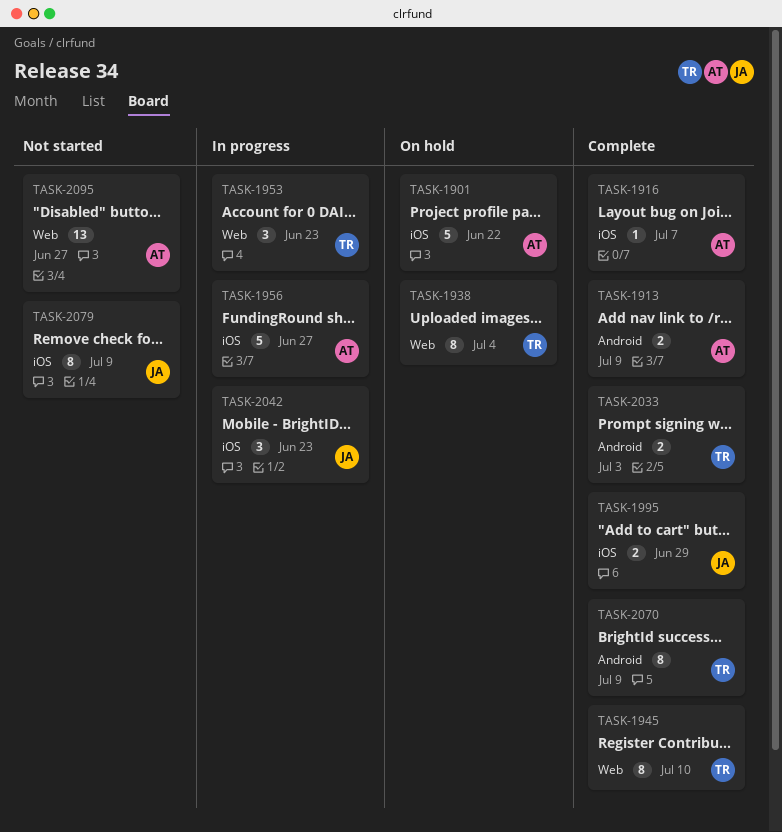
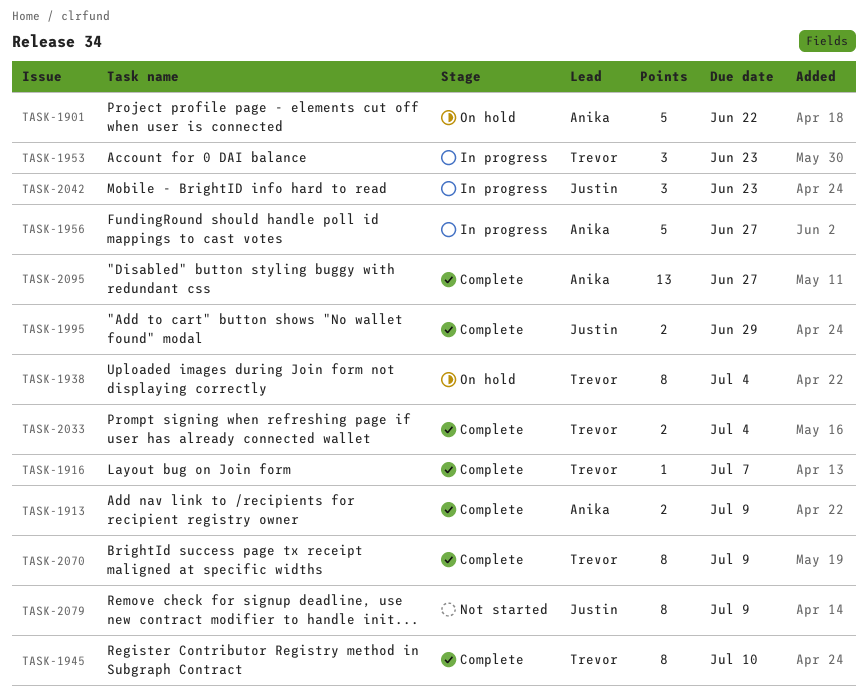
TASK-1916, owner: Anika -> Trevor
TASK-2033, due: Jul 3 -> Jul 4
TASK-2095, status: Not started -> Complete

